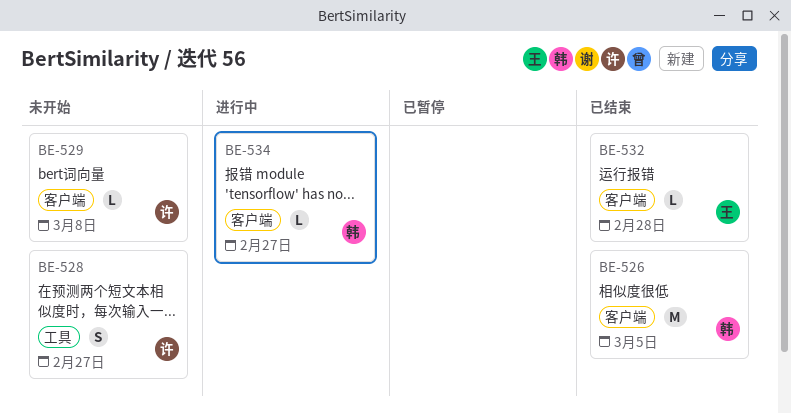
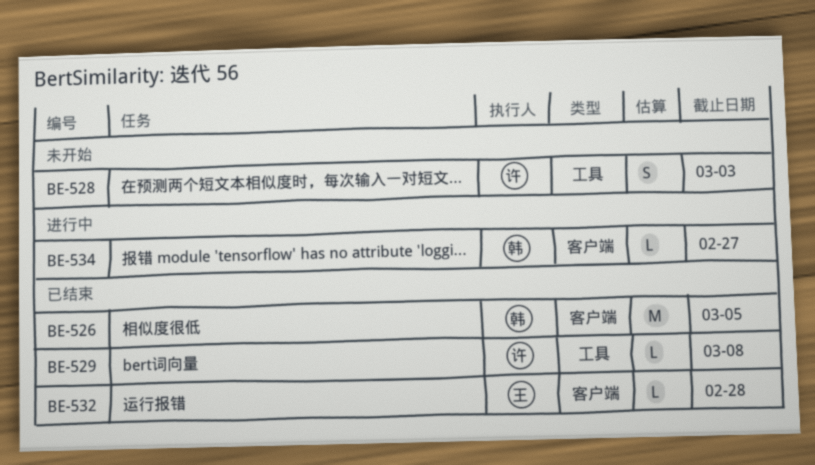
BE-528, due: Feb 27 -> Mar 3
BE-529, status: 未开始 -> 已结束
BE-529, label: 客户端 -> 工具

